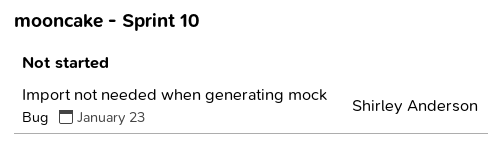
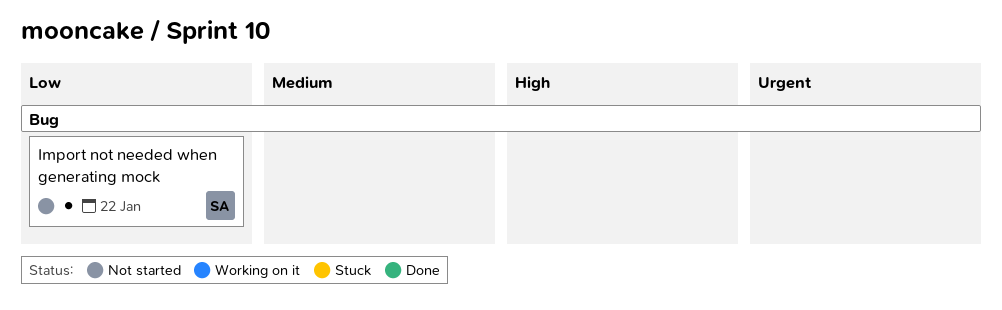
Import not needed when generating mock, due: Jan 23 -> Jan 22

